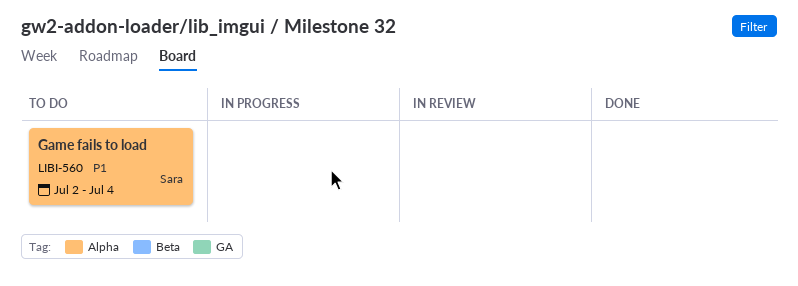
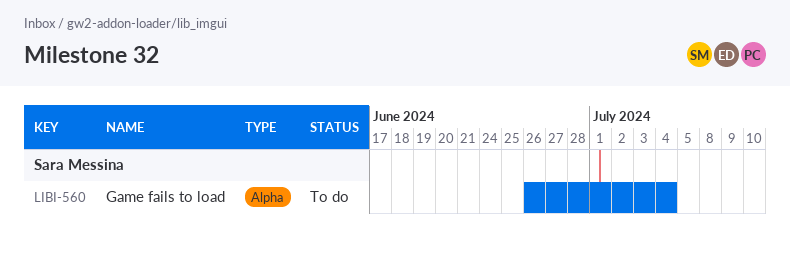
LIBI-560, start: Jul 2 -> Jun 26

